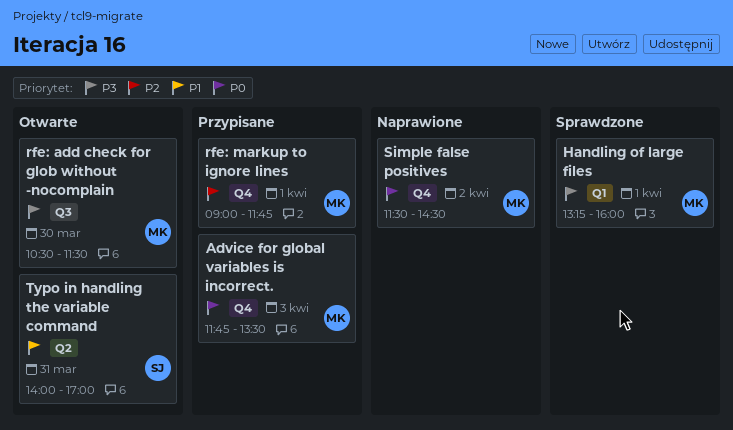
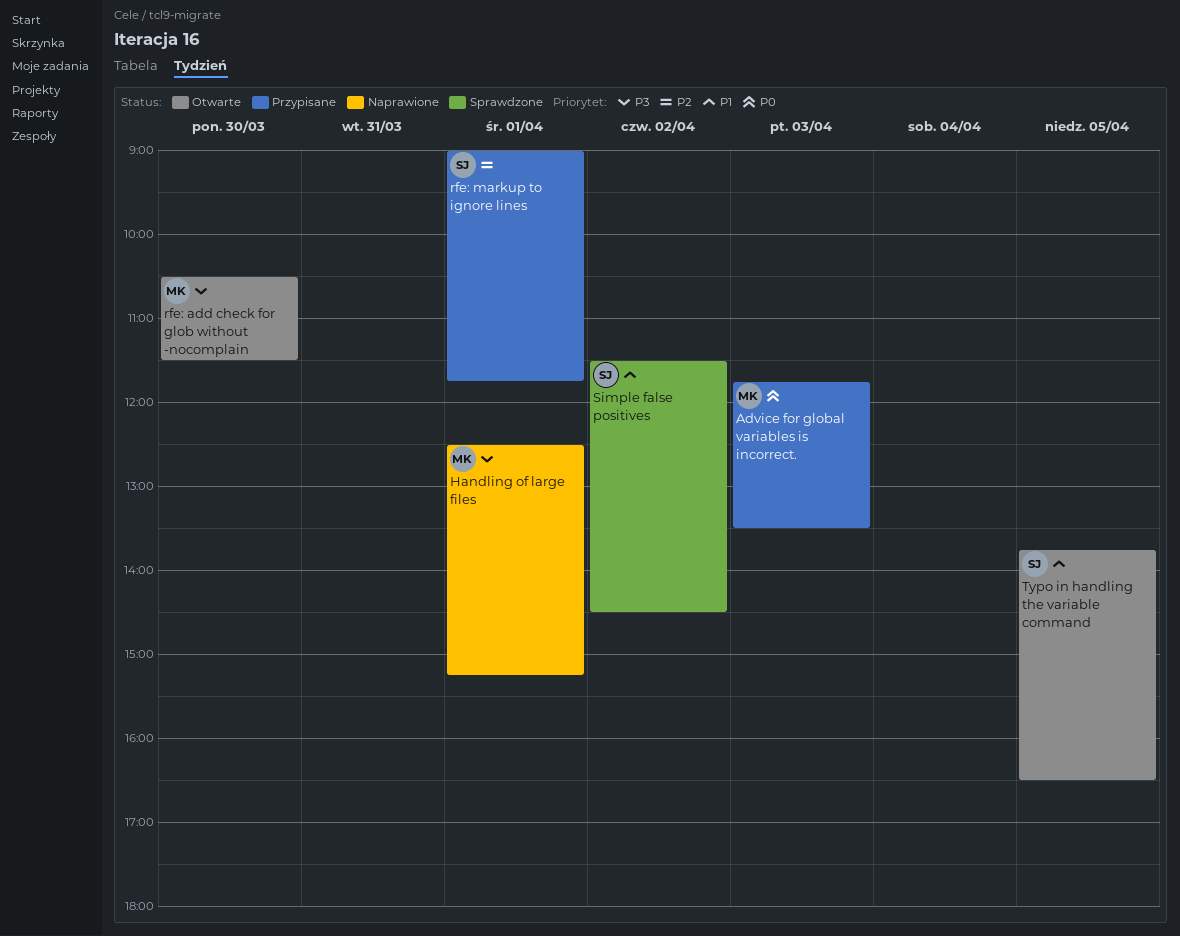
Handling of large files, status: Sprawdzone -> Naprawione
Handling of large files, begins: 13:15 -> 12:30
Handling of large files, ends: 16:00 -> 15:15
rfe: markup to ignore lines, owner: MK -> SJ
Simple false positives, status: Naprawione -> Sprawdzone
Simple false positives, owner: MK -> SJ
Simple false positives, priority: P0 -> P1
Typo in handling the variable command, day: Mar 31 -> Apr 5
Typo in handling the variable command, begins: 14:00 -> 13:45
Typo in handling the variable command, ends: 17:00 -> 16:30

